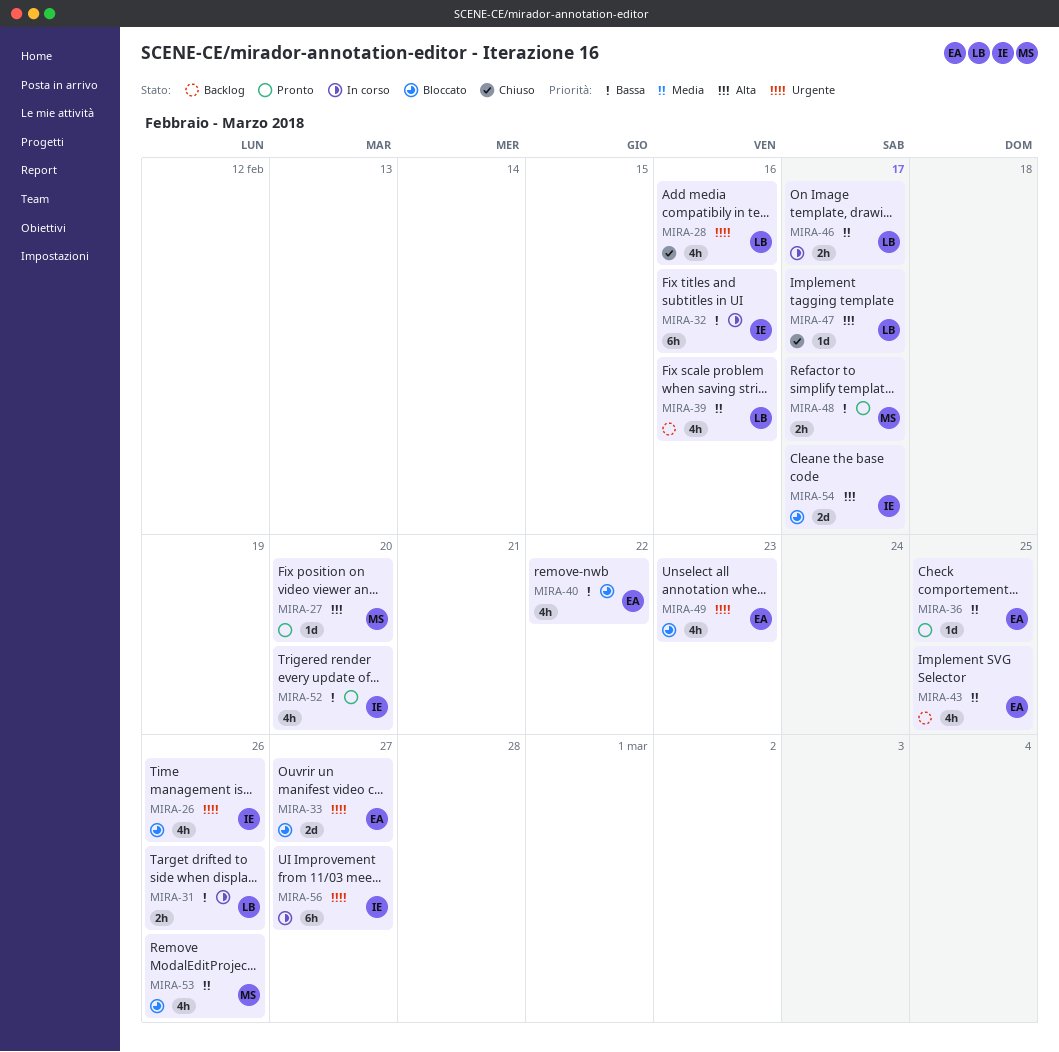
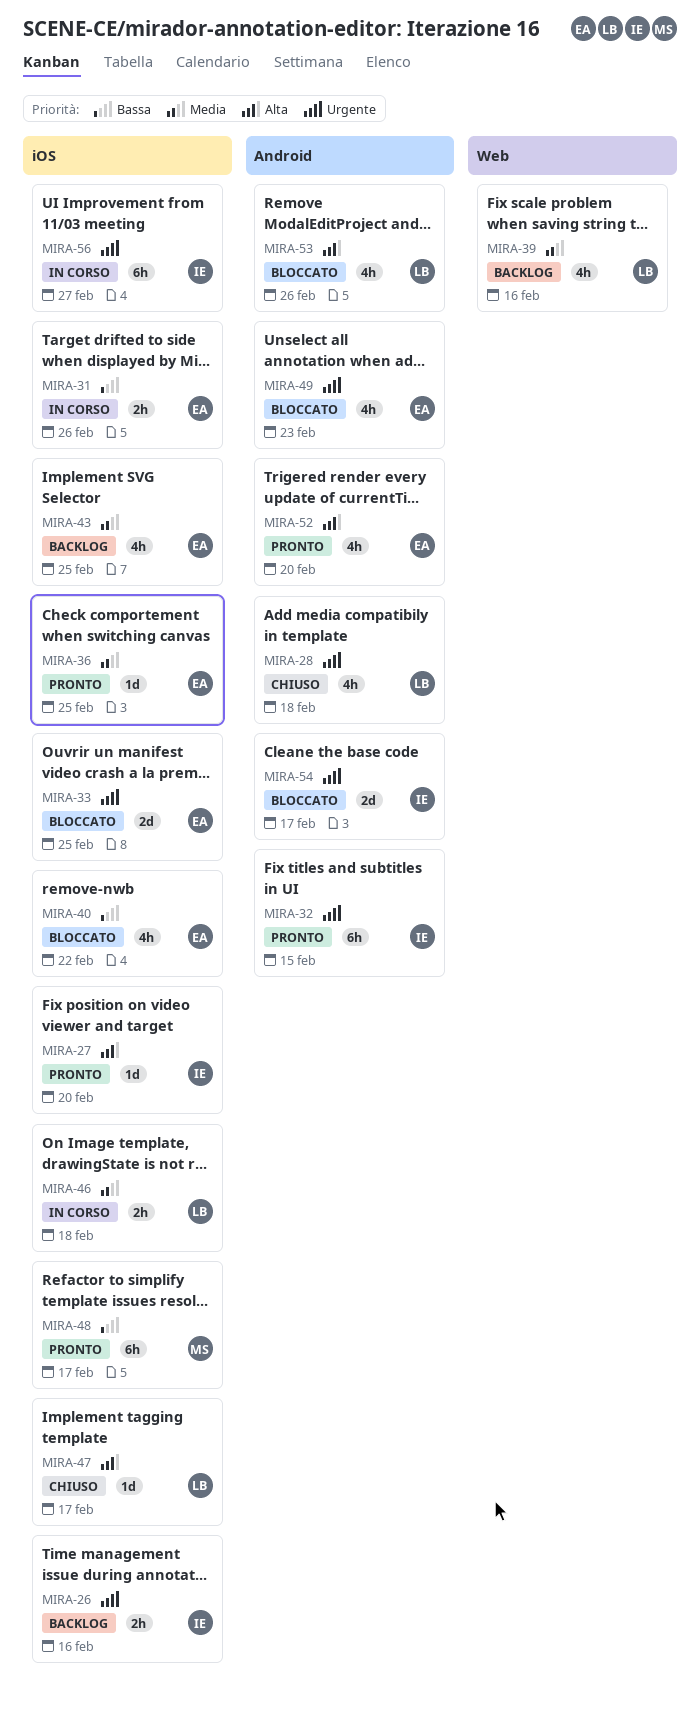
MIRA-26, status: Bloccato -> Backlog
MIRA-26, estimate: 4h -> 2h
MIRA-26, due: Feb 26 -> Feb 16
MIRA-27, owner: MS -> IE
MIRA-28, due: Feb 16 -> Feb 18
MIRA-31, owner: LB -> EA
MIRA-32, status: In corso -> Pronto
MIRA-32, priority: Bassa -> Urgente
MIRA-32, due: Feb 16 -> Feb 15
MIRA-33, due: Feb 27 -> Feb 25
MIRA-46, due: Feb 17 -> Feb 18
MIRA-48, estimate: 2h -> 6h
MIRA-52, owner: IE -> EA
MIRA-52, priority: Bassa -> Alta
MIRA-53, owner: MS -> LB
MIRA-53, priority: Media -> Alta
MIRA-54, priority: Alta -> Urgente

